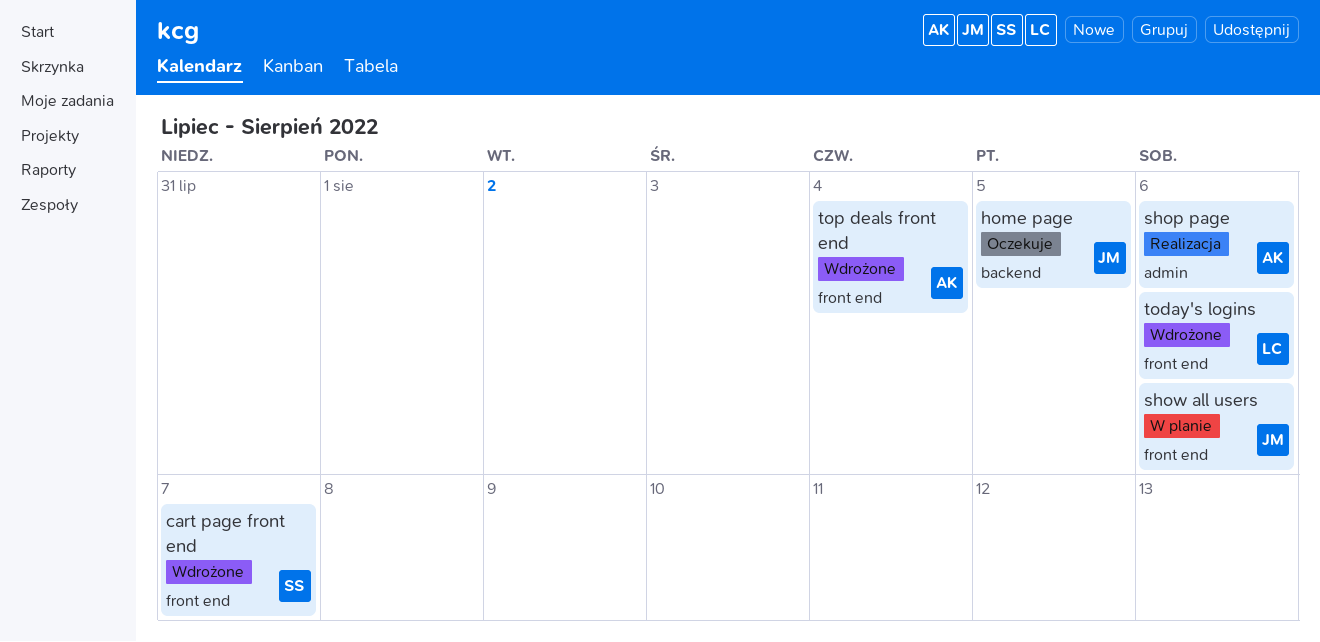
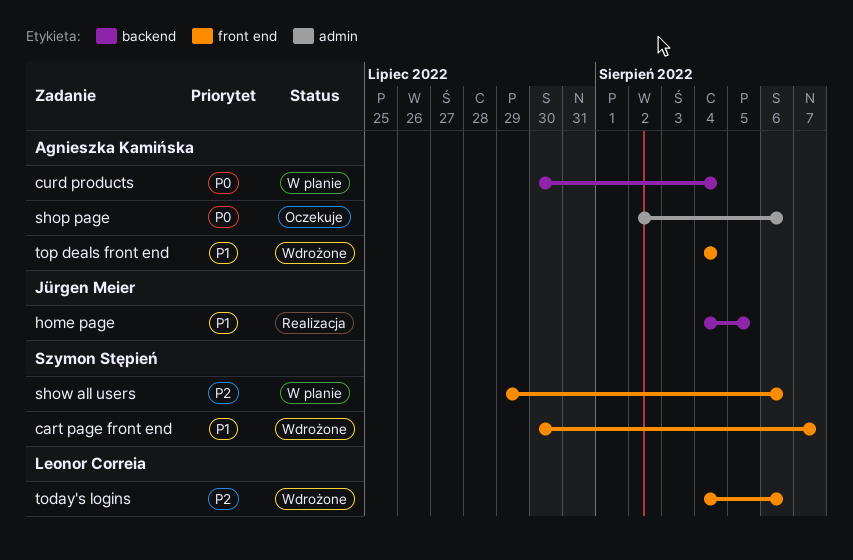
curd products: none -> present
home page, status: Oczekuje -> Realizacja
shop page, status: Realizacja -> Oczekuje
show all users, owner: Jürgen Meier -> Szymon Stępień

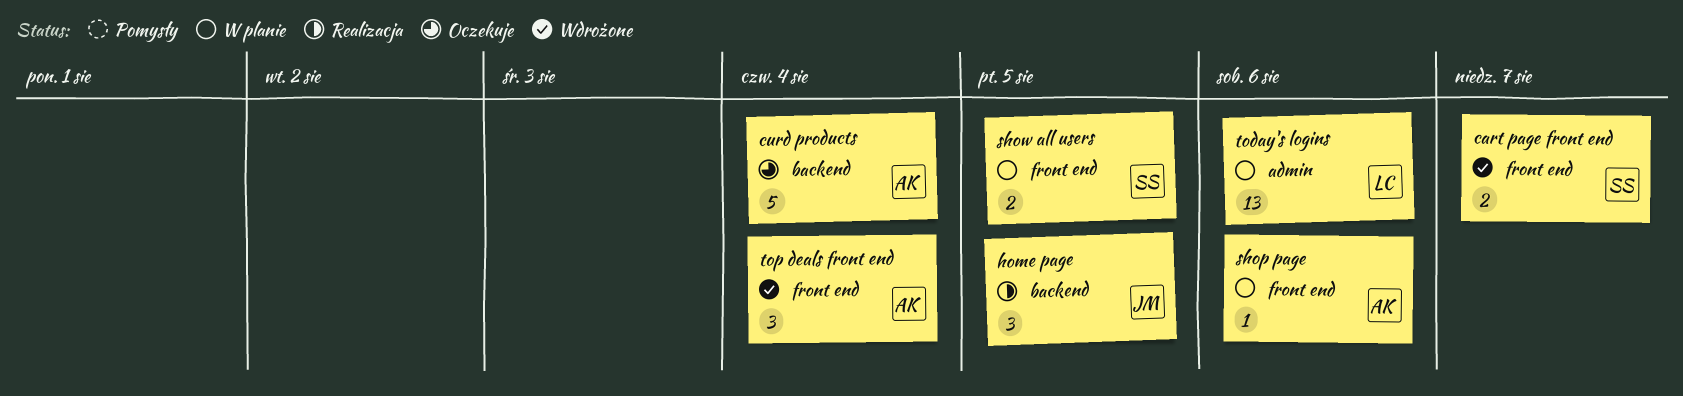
curd products, status: W planie -> Oczekuje
shop page, status: Oczekuje -> W planie
shop page, label: admin -> front end
show all users, due: Aug 6 -> Aug 5
today's logins, status: Wdrożone -> W planie
today's logins, label: front end -> admin

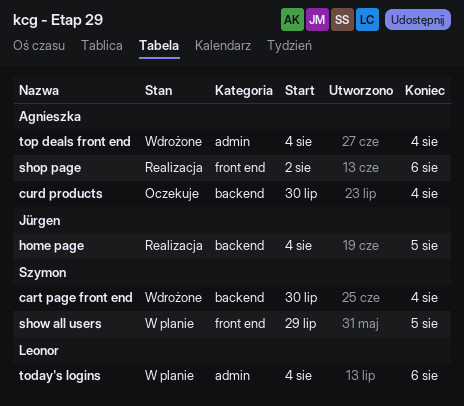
cart page front end, label: front end -> backend
cart page front end, due: Aug 7 -> Aug 4
shop page, status: W planie -> Realizacja
top deals front end, label: front end -> admin

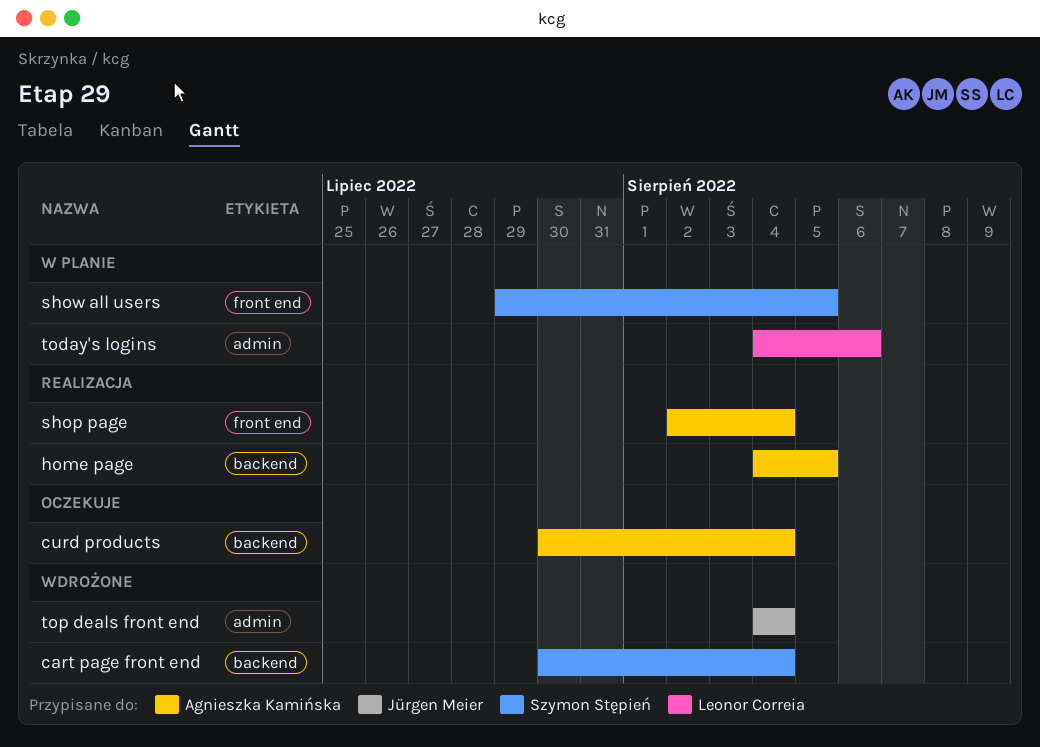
home page, owner: Jürgen Meier -> Agnieszka Kamińska
shop page, due: Aug 6 -> Aug 4
top deals front end, owner: Agnieszka Kamińska -> Jürgen Meier

